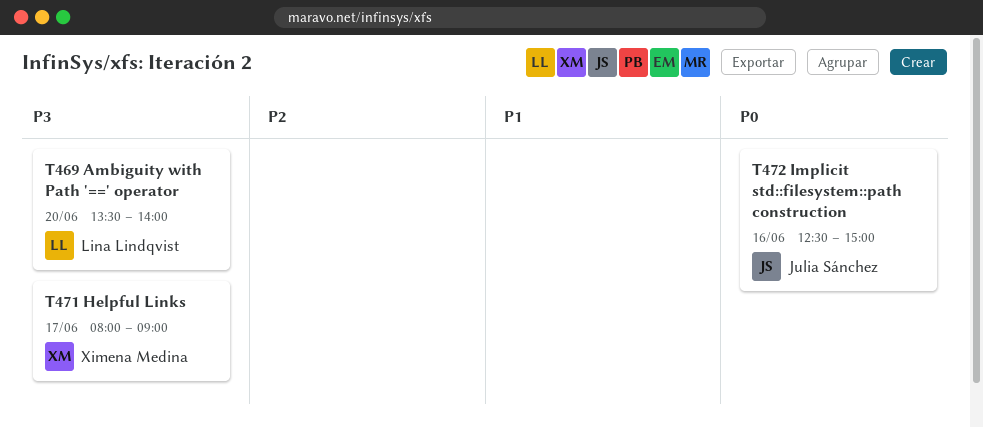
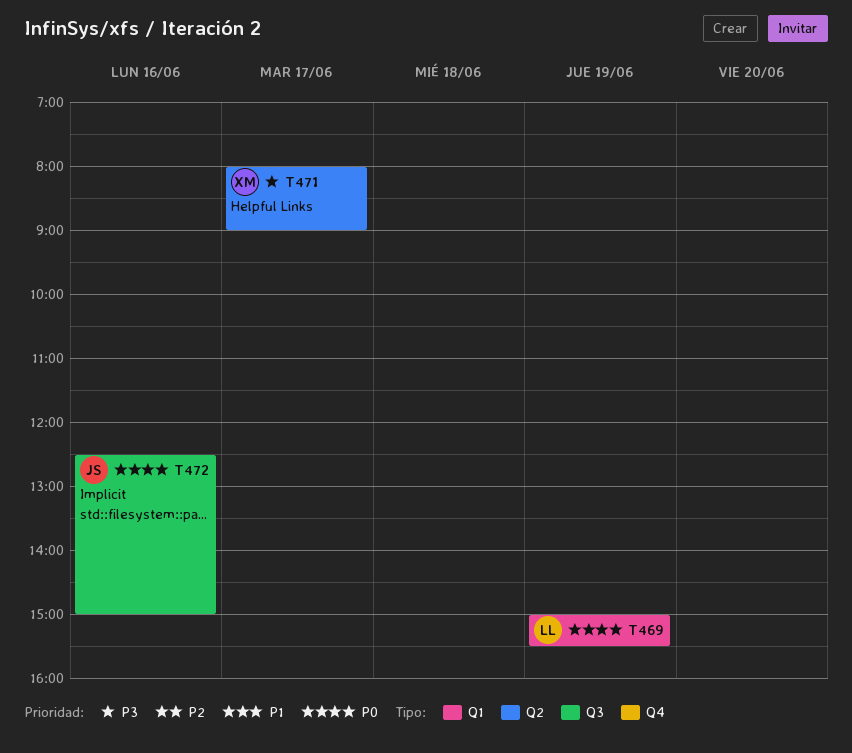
T469, priority: P3 -> P0
T469, day: Jun 20 -> Jun 19
T469, begins: 13:30 -> 15:00
T469, ends: 14:00 -> 15:30

